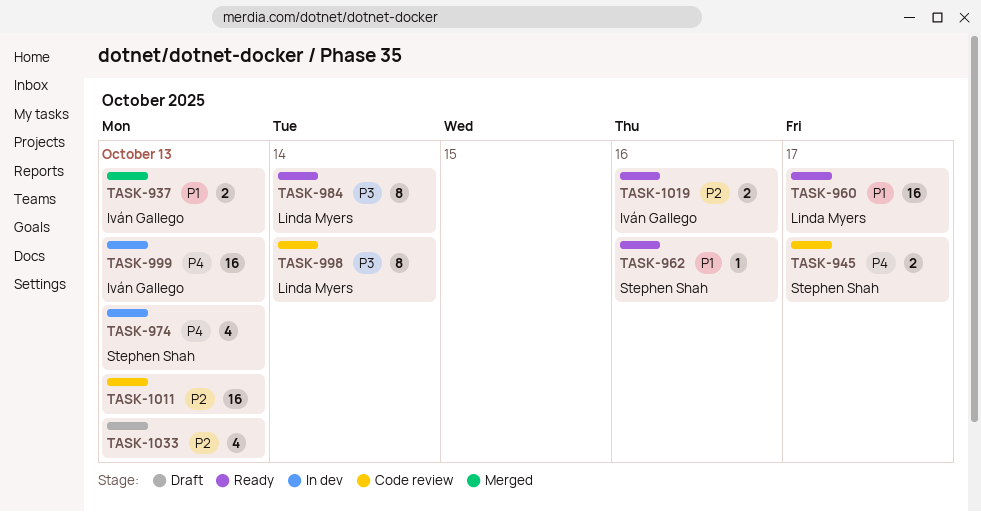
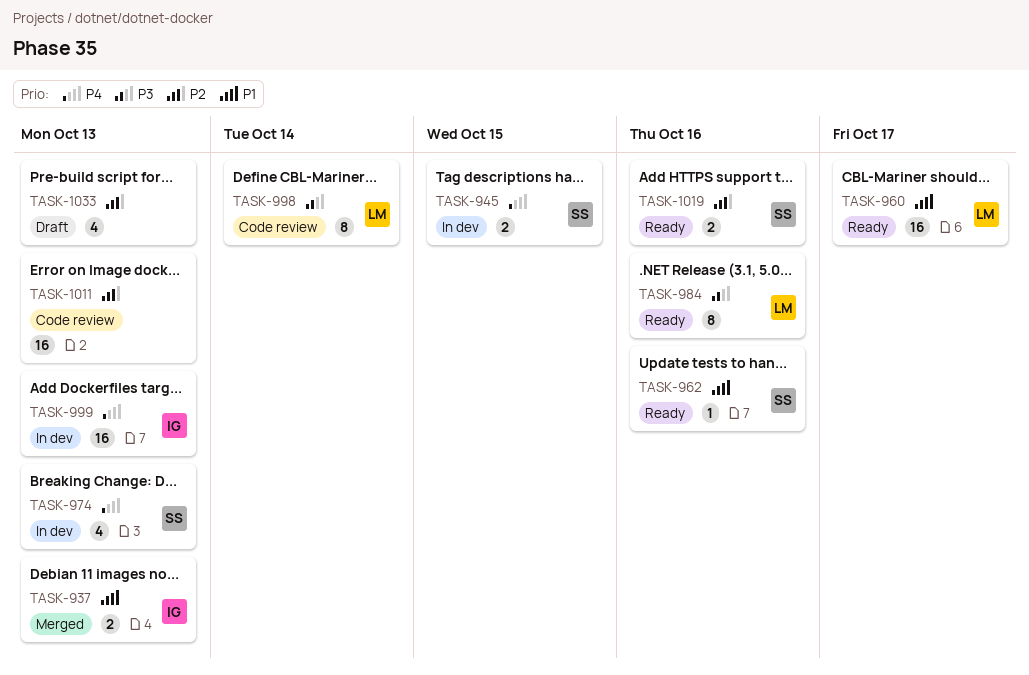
TASK-945, status: Code review -> In dev
TASK-945, due: Oct 17 -> Oct 15
TASK-984, due: Oct 14 -> Oct 16
TASK-1019, owner: Iván Gallego -> Stephen Shah

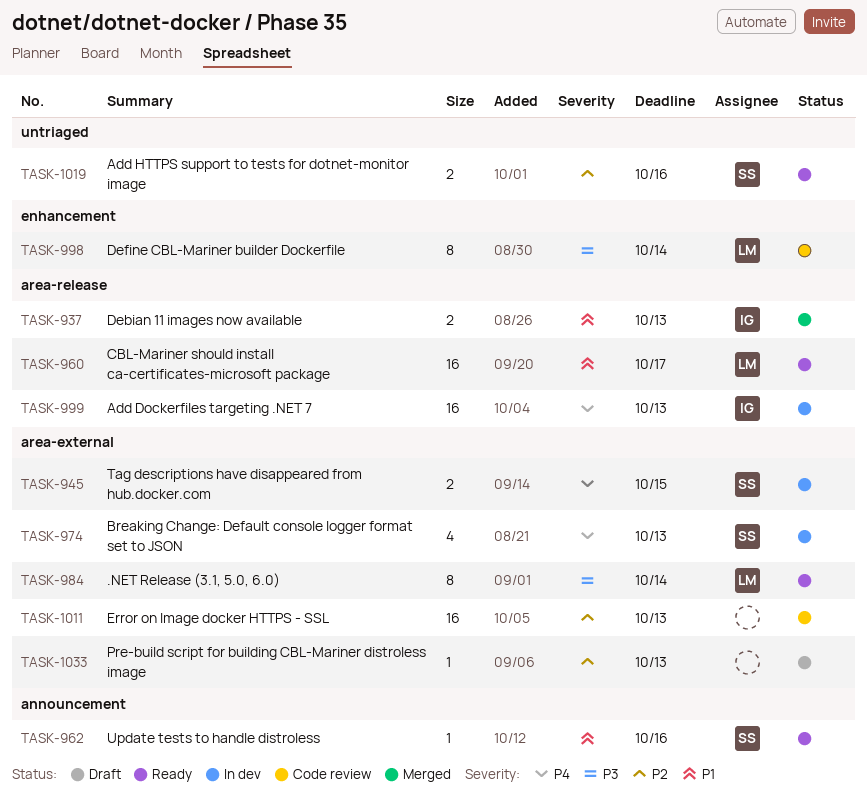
TASK-984, due: Oct 16 -> Oct 14
TASK-1033, estimate: 4 -> 1

